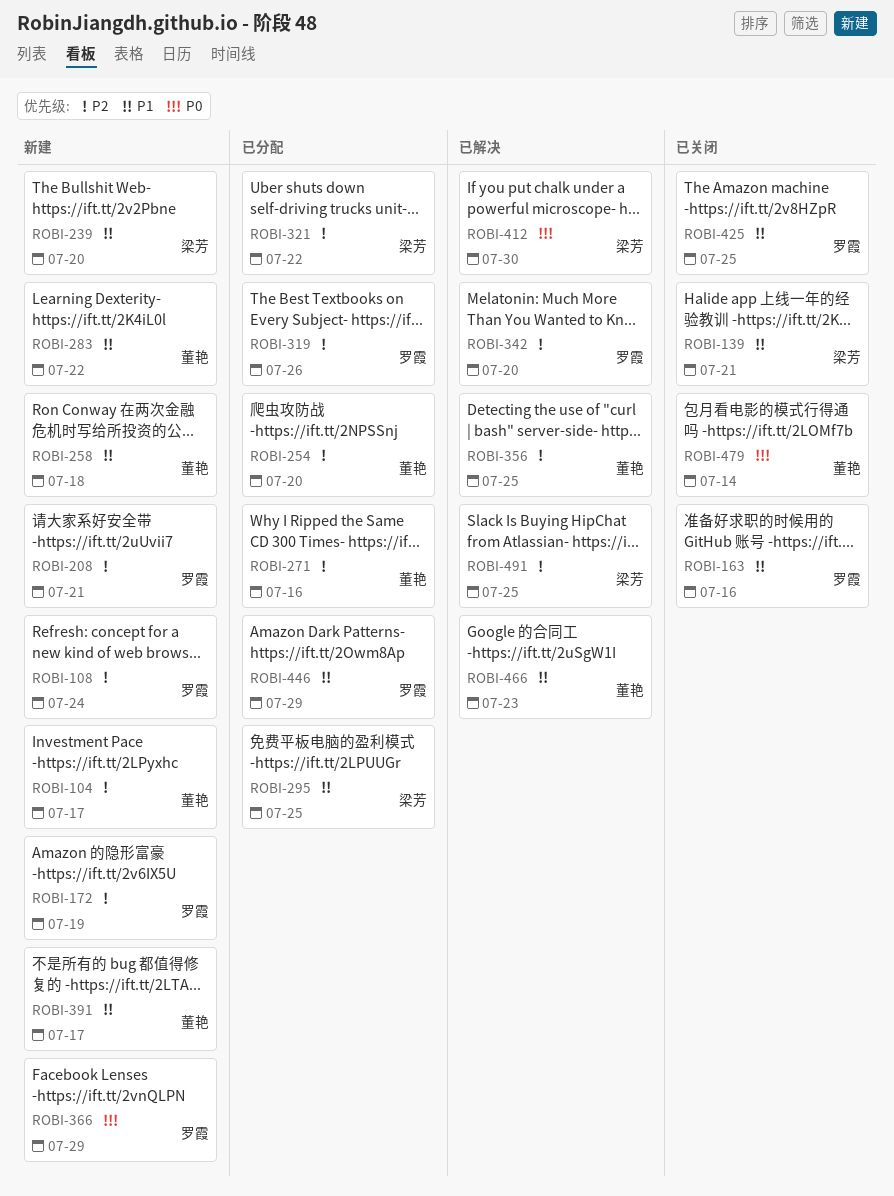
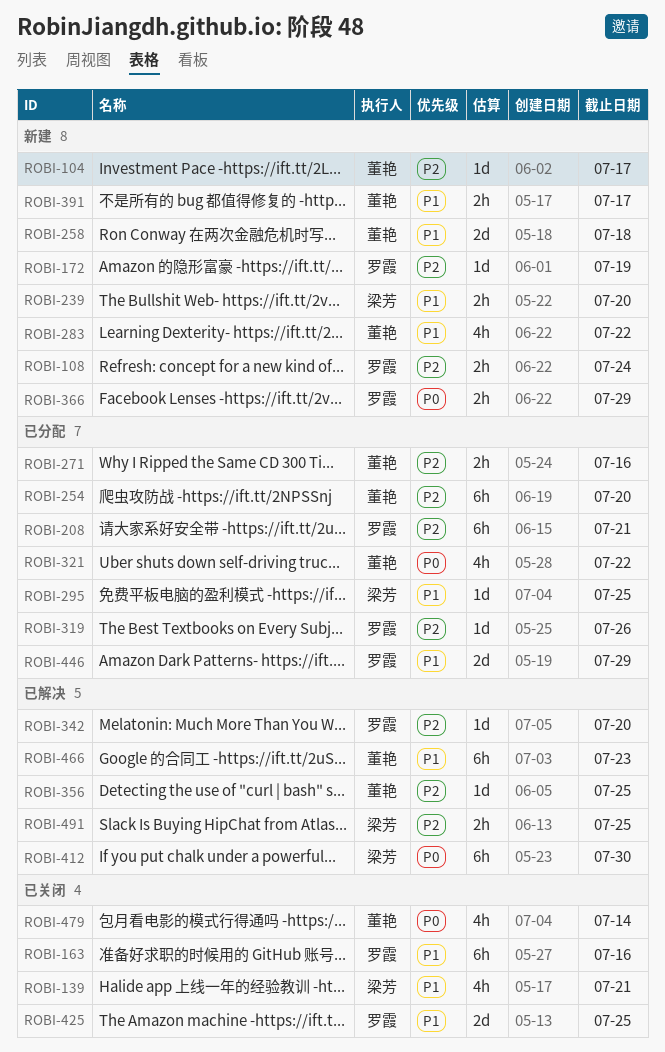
ROBI-208, status: 新建 -> 已分配
ROBI-321, owner: 梁芳 -> 董艳
ROBI-321, priority: P2 -> P0

